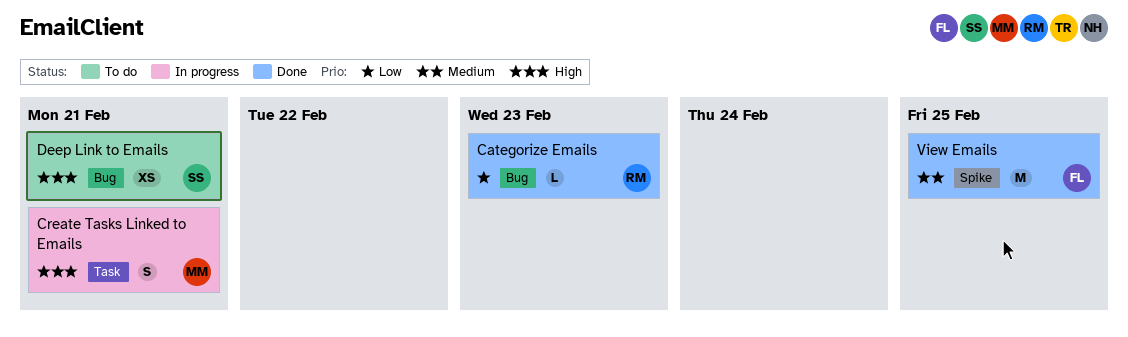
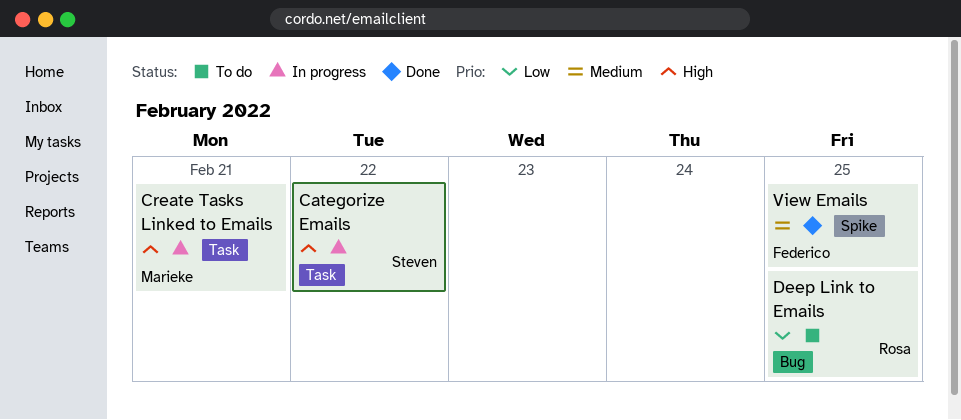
Categorize Emails, status: Done -> In progress
Categorize Emails, owner: Rosa -> Steven
Categorize Emails, priority: Low -> High
Categorize Emails, label: Bug -> Task
Categorize Emails, due: Feb 23 -> Feb 22
Deep Link to Emails, owner: Steven -> Rosa
Deep Link to Emails, priority: High -> Low
Deep Link to Emails, due: Feb 21 -> Feb 25

